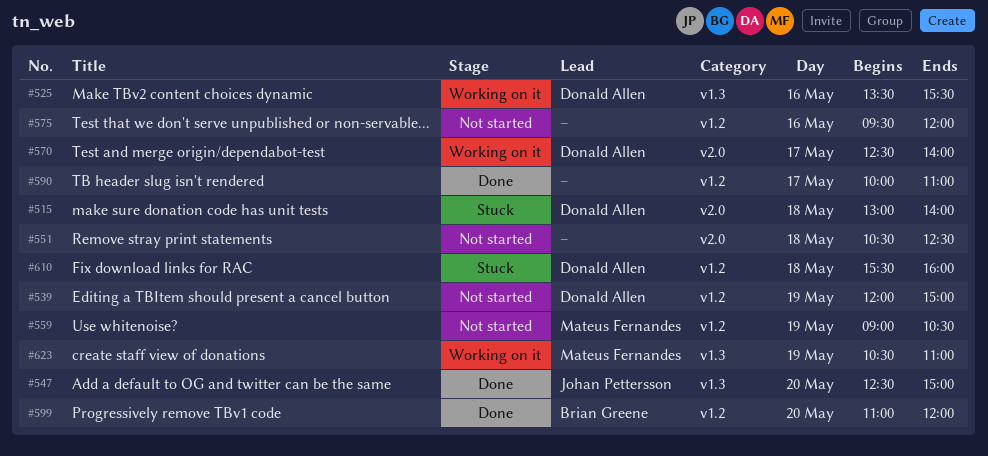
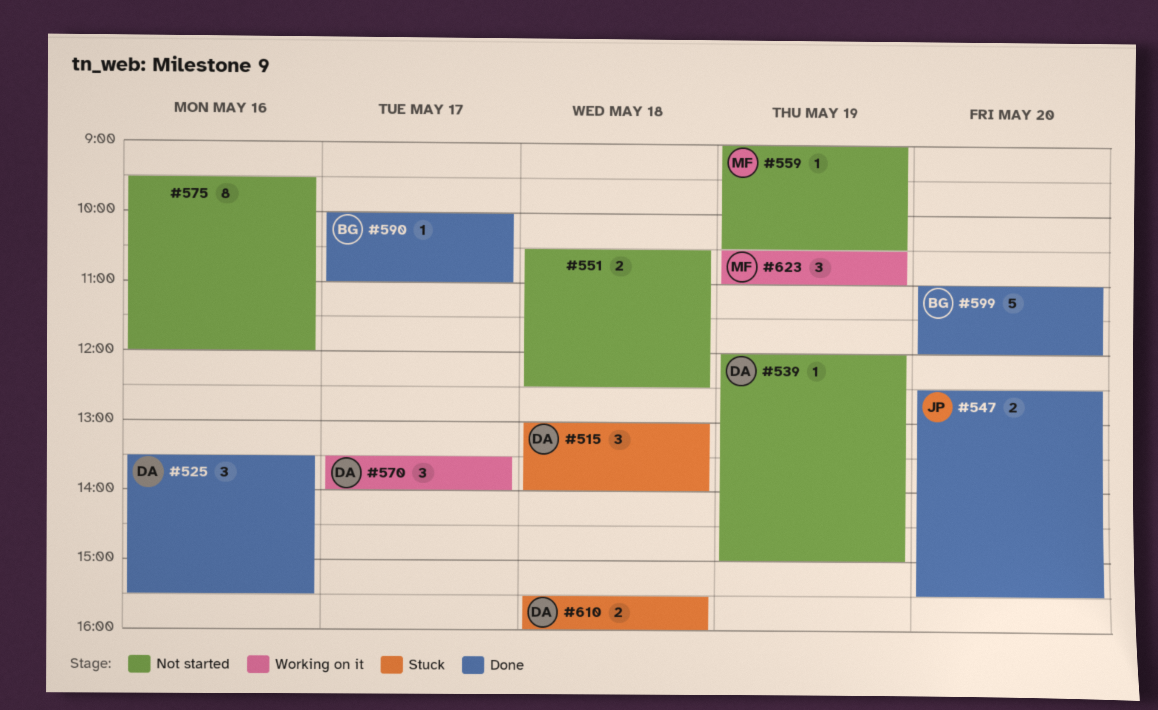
#525, status: Working on it -> Done
#547, ends: 15:00 -> 15:30
#570, begins: 12:30 -> 13:30
#590, owner: none -> Brian Greene

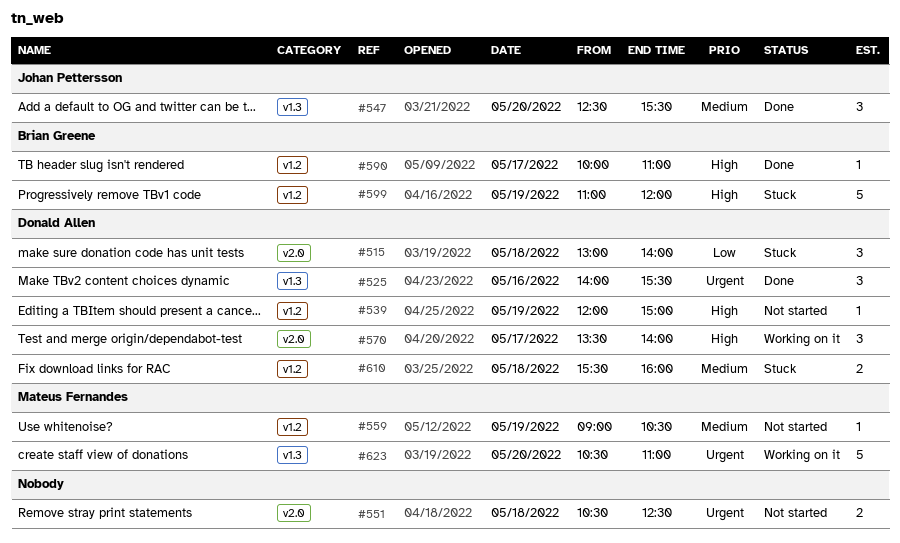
#525, begins: 13:30 -> 14:00
#547, estimate: 2 -> 3
#575: present -> none
#599, status: Done -> Stuck
#599, day: May 20 -> May 19
#623, estimate: 3 -> 5
#623, day: May 19 -> May 20

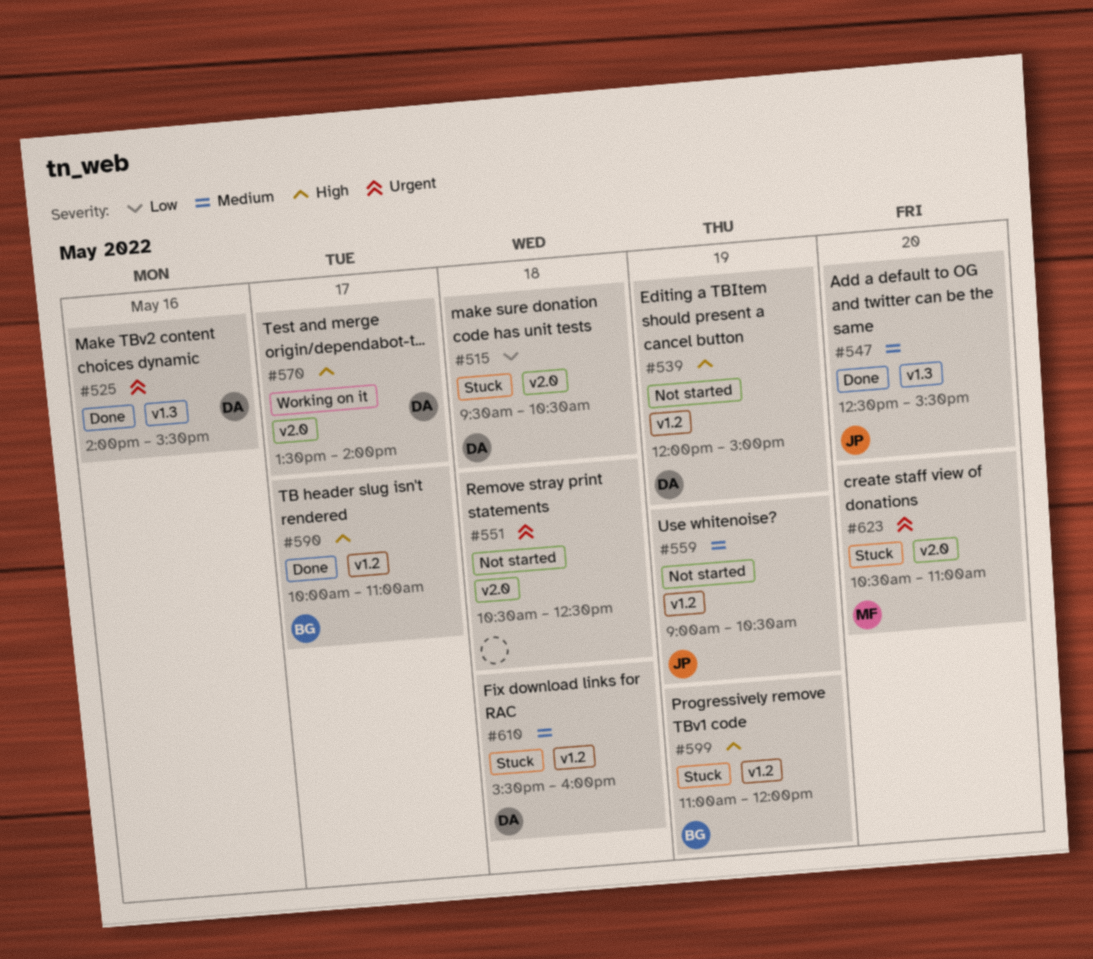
#515, begins: 13:00 -> 09:30
#515, ends: 14:00 -> 10:30
#559, owner: Mateus Fernandes -> Johan Pettersson
#623, status: Working on it -> Stuck
#623, label: v1.3 -> v2.0

